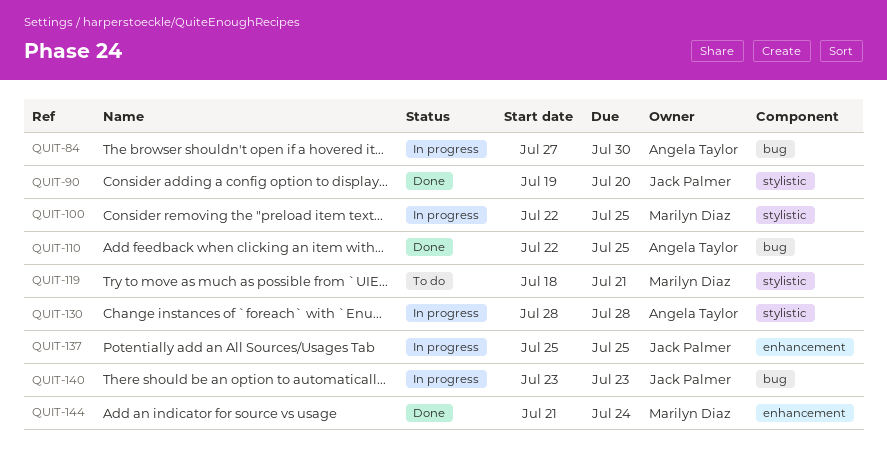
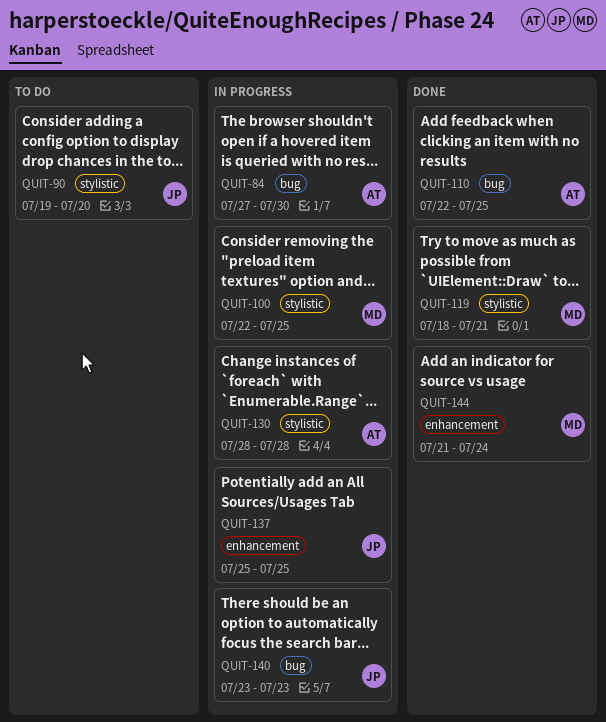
QUIT-90, status: Done -> To do
QUIT-119, status: To do -> Done

